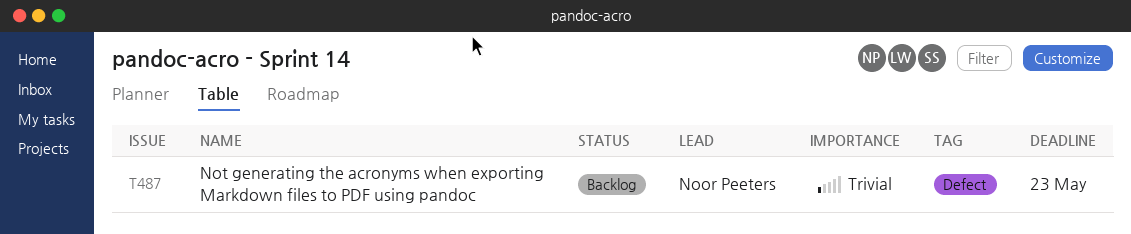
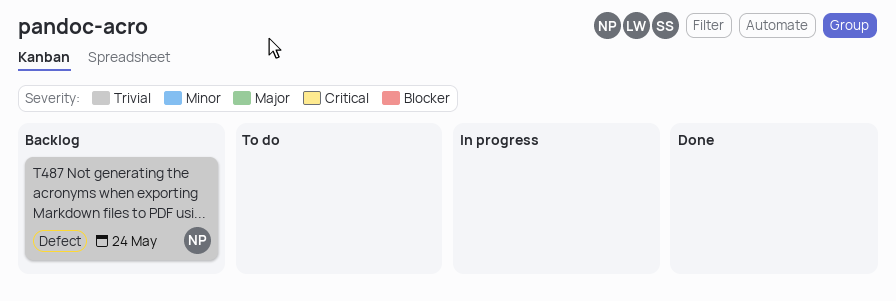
T487, due: May 23 -> May 24

